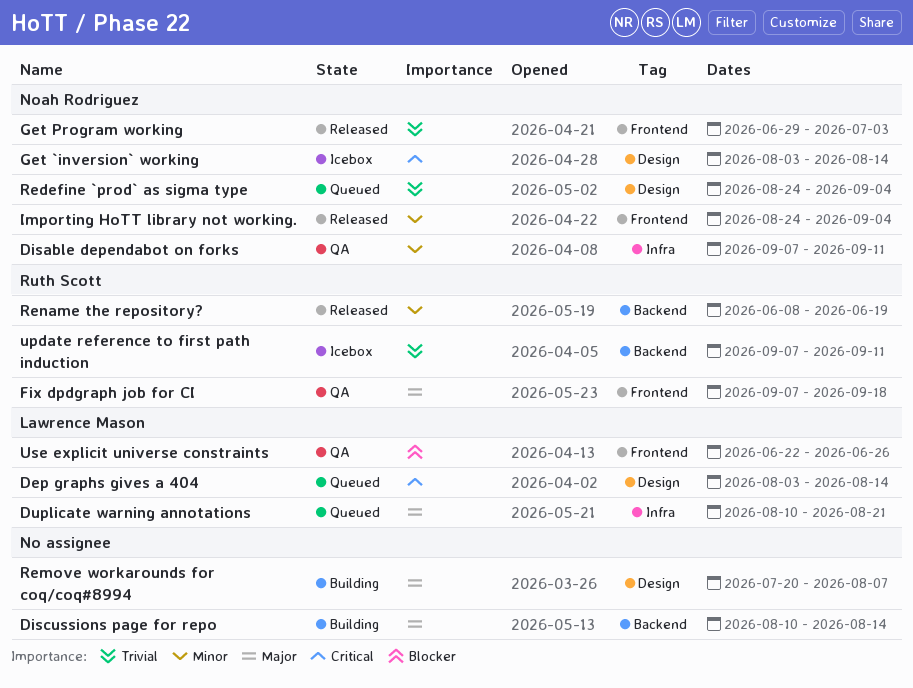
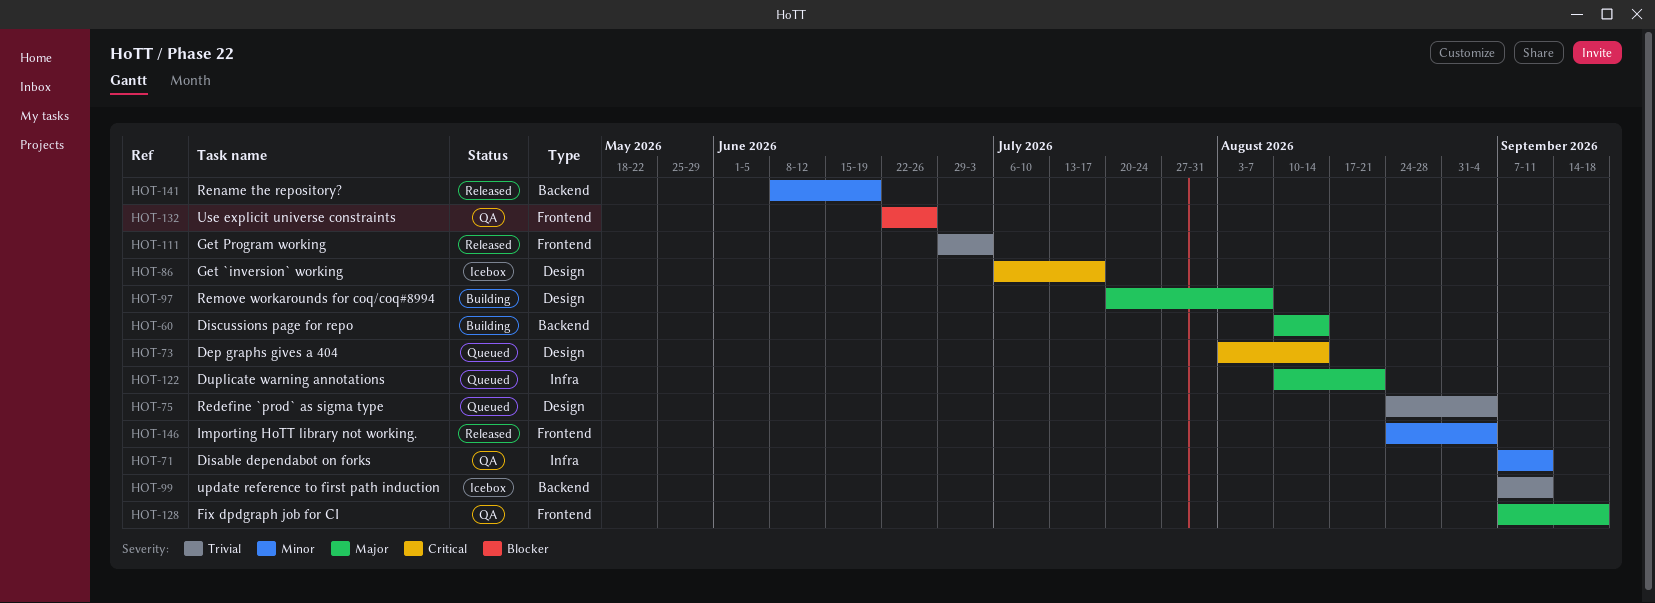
Get `inversion` working, start: Aug 3 -> Jul 6
Get `inversion` working, due: Aug 14 -> Jul 17

